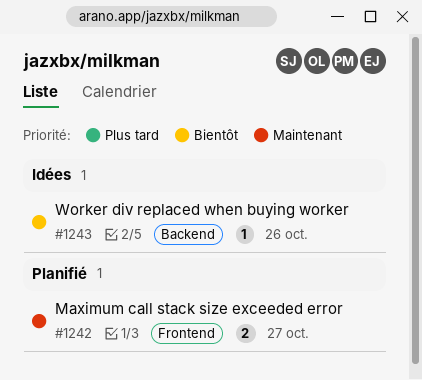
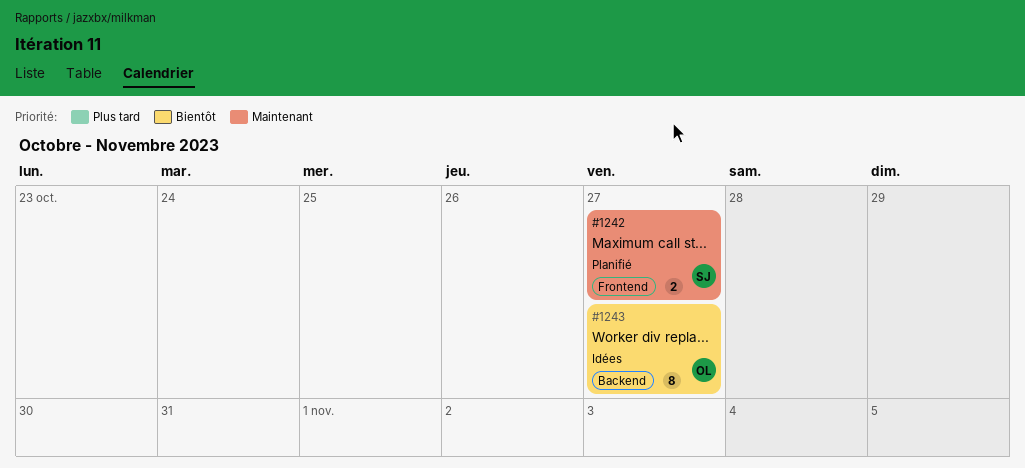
#1243, estimate: 1 -> 8
#1243, due: Oct 26 -> Oct 27

